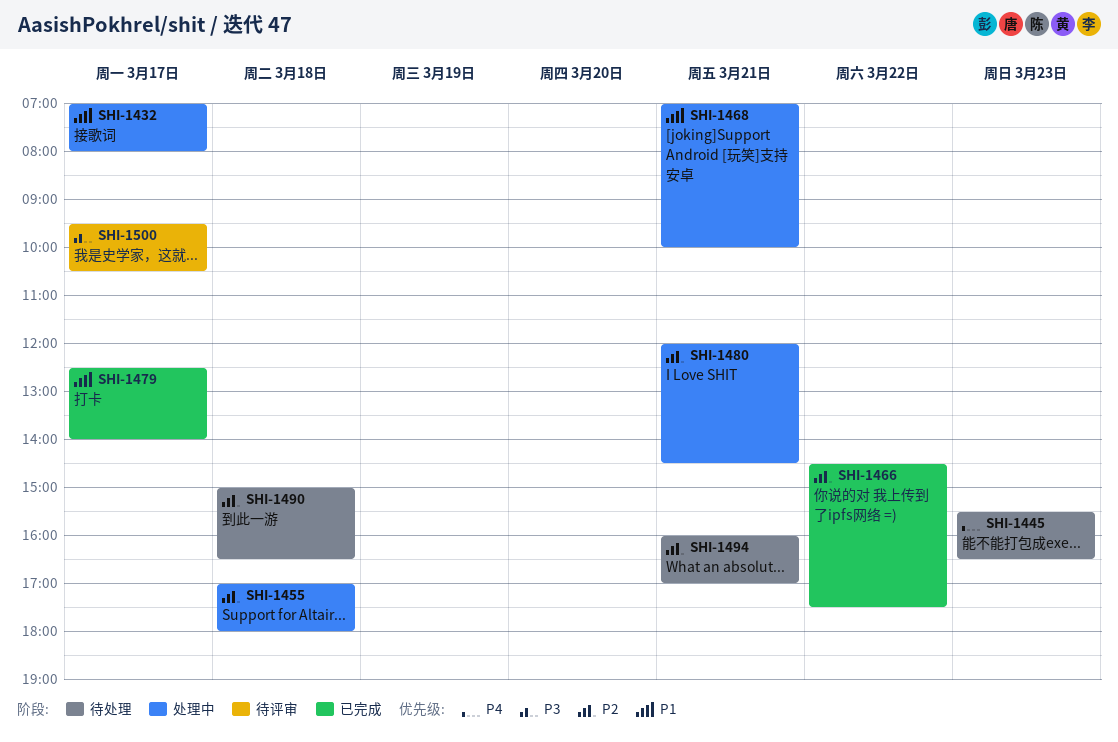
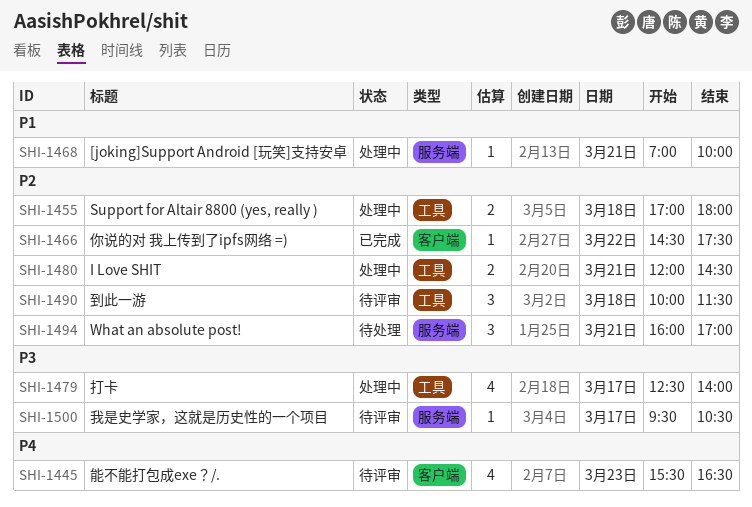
SHI-1432: present -> none
SHI-1445, status: 待处理 -> 待评审
SHI-1479, status: 已完成 -> 处理中
SHI-1479, priority: P1 -> P3
SHI-1490, status: 待处理 -> 待评审
SHI-1490, begins: 15:00 -> 10:00
SHI-1490, ends: 16:30 -> 11:30

